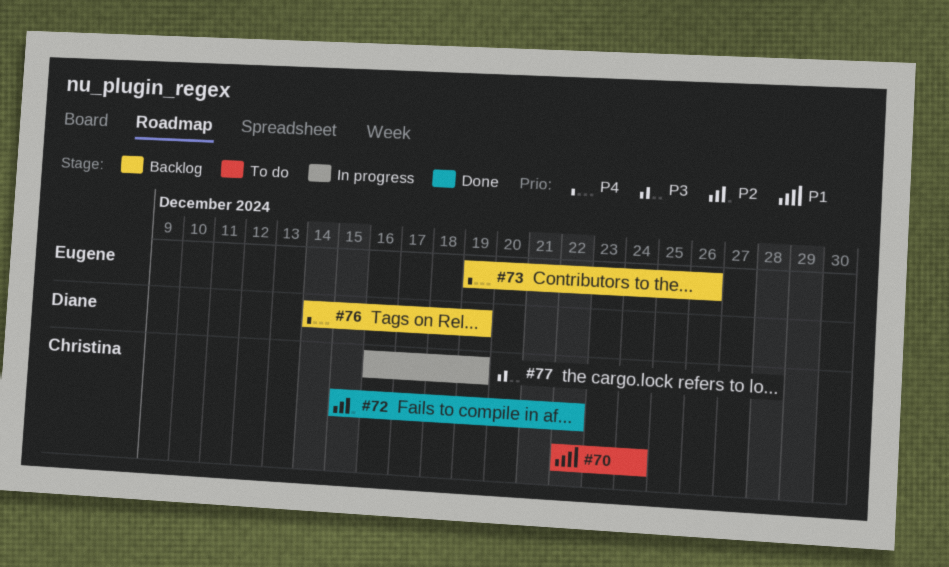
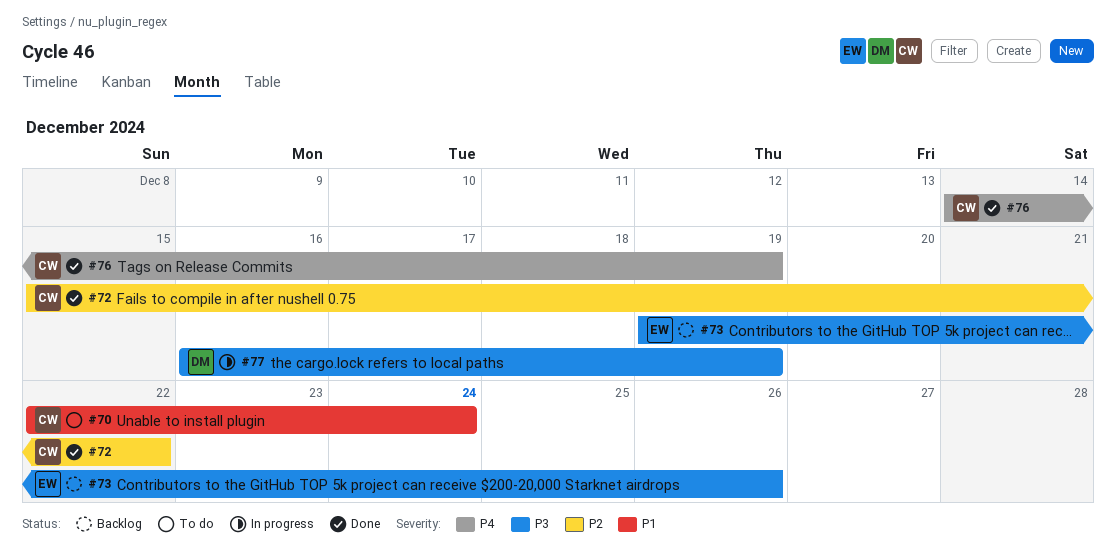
#73, priority: P4 -> P3
#76, status: Backlog -> Done
#76, owner: Diane -> Christina
#77, owner: Christina -> Diane

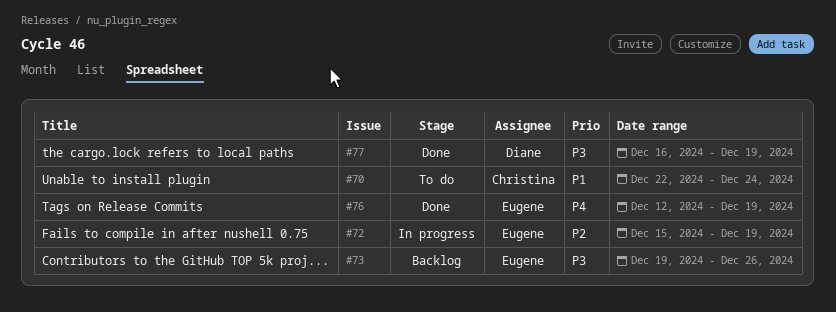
#72, status: Done -> In progress
#72, owner: Christina -> Eugene
#72, due: Dec 22 -> Dec 19
#76, owner: Christina -> Eugene
#76, start: Dec 14 -> Dec 12
#77, status: In progress -> Done

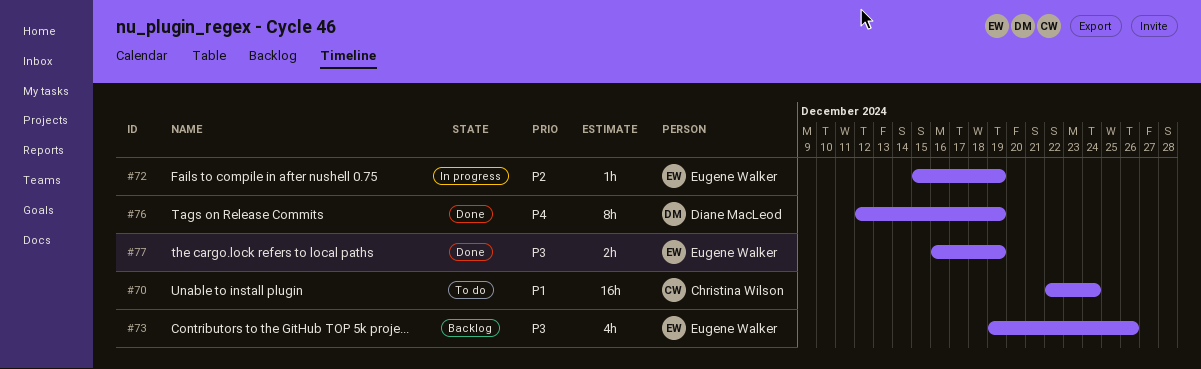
#76, owner: Eugene Walker -> Diane MacLeod
#77, owner: Diane MacLeod -> Eugene Walker

